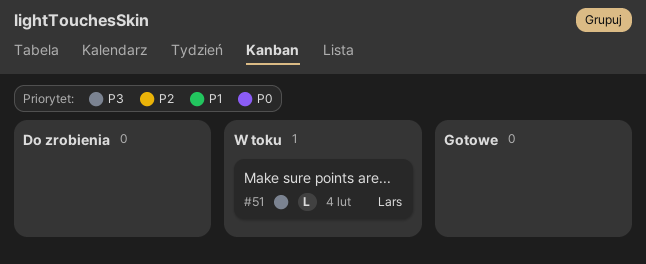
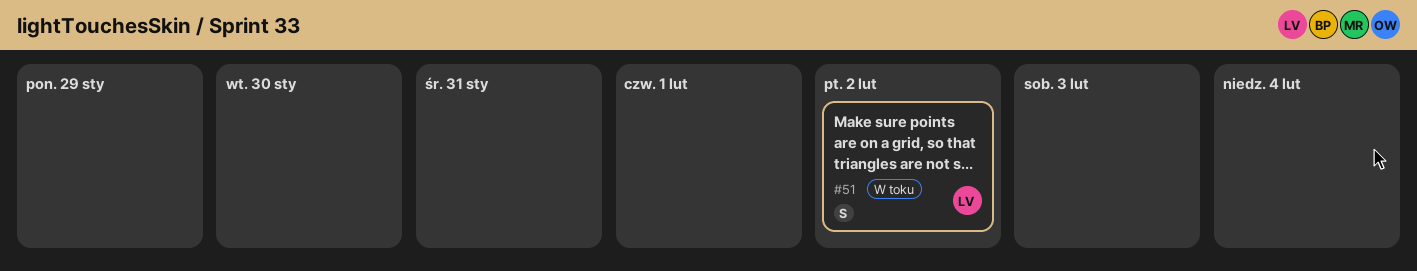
#51, estimate: L -> S
#51, due: Feb 4 -> Feb 2

